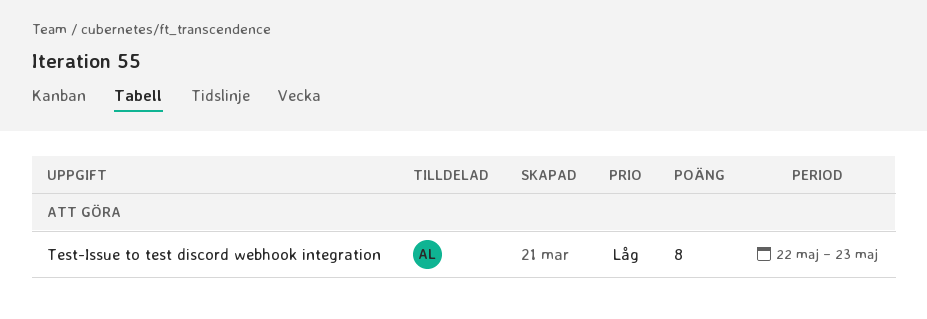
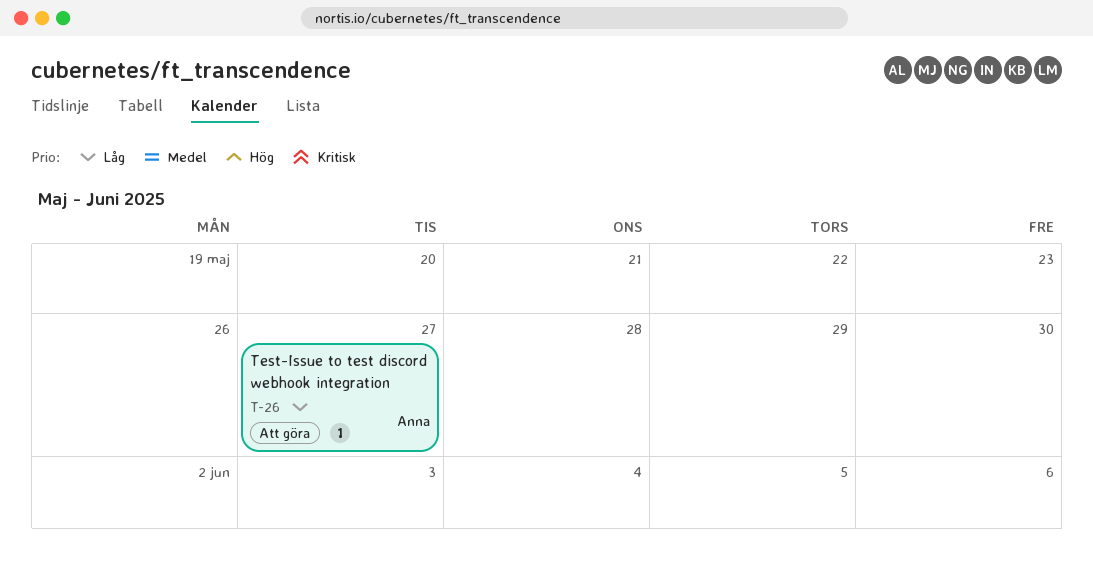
Test-Issue to test discord webhook integration, estimate: 8 -> 1
Test-Issue to test discord webhook integration, due: May 23 -> May 27

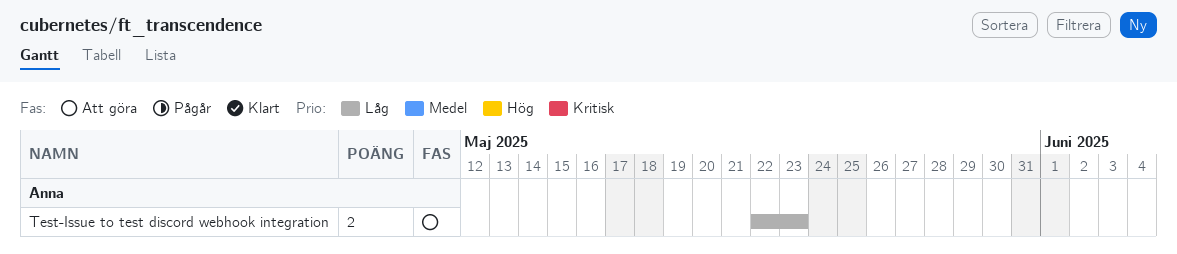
Test-Issue to test discord webhook integration, estimate: 1 -> 2
Test-Issue to test discord webhook integration, due: May 27 -> May 23

